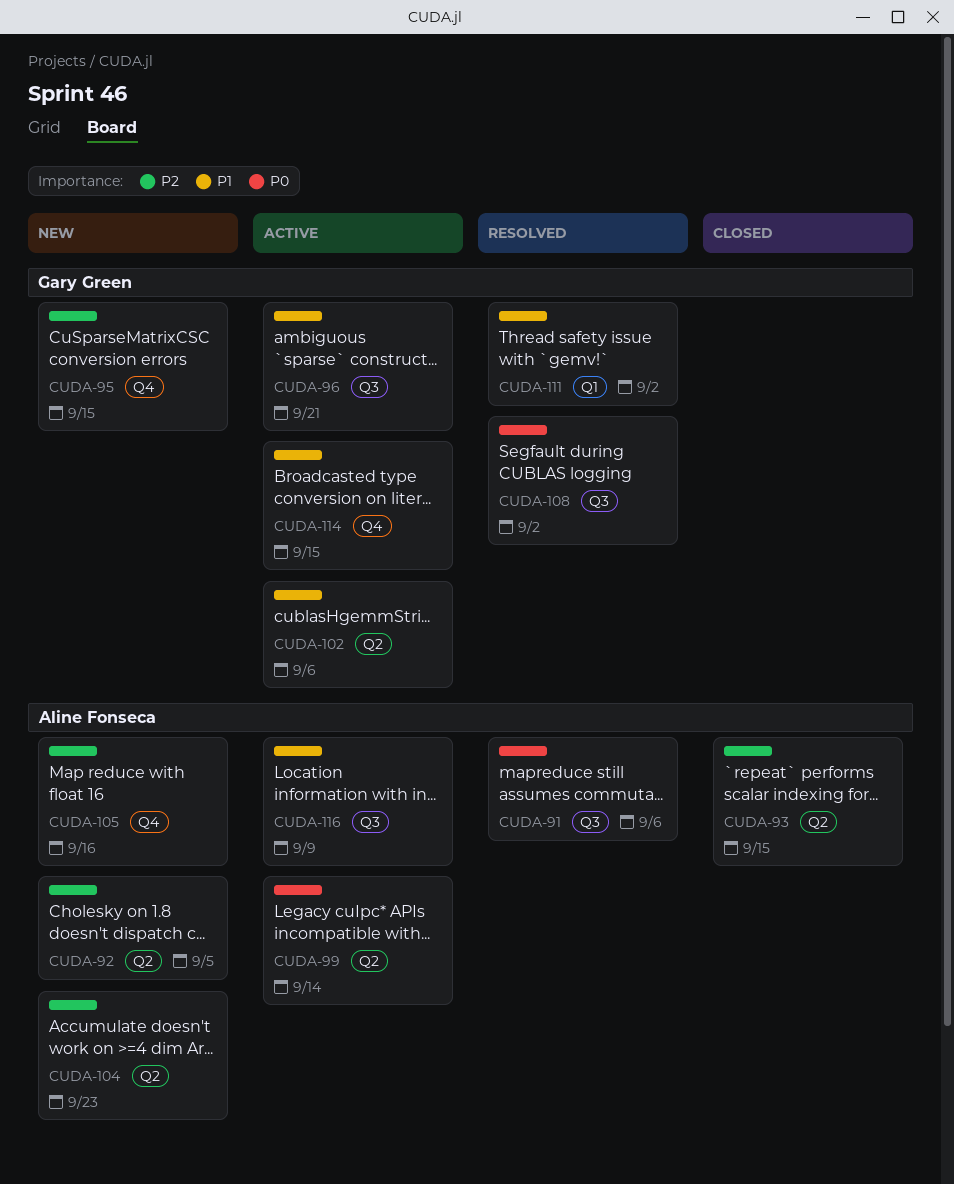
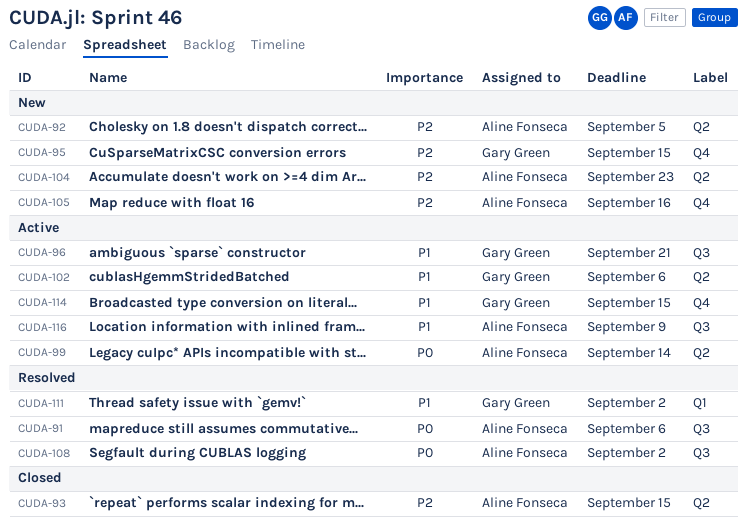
CUDA-108, owner: Gary Green -> Aline Fonseca

